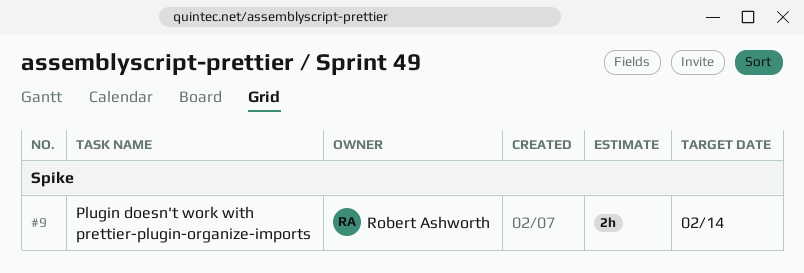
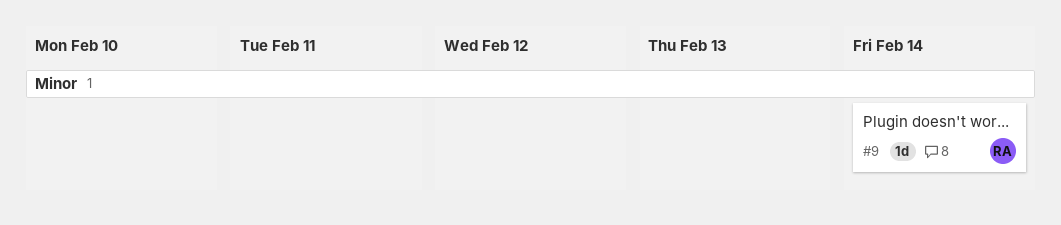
#9, estimate: 2h -> 1d

